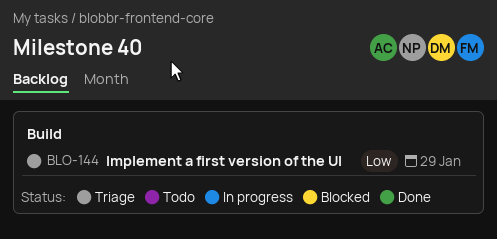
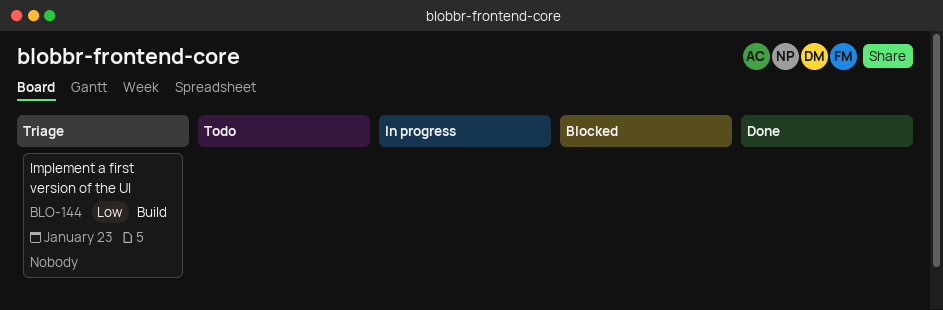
BLO-144, due: Jan 29 -> Jan 23

